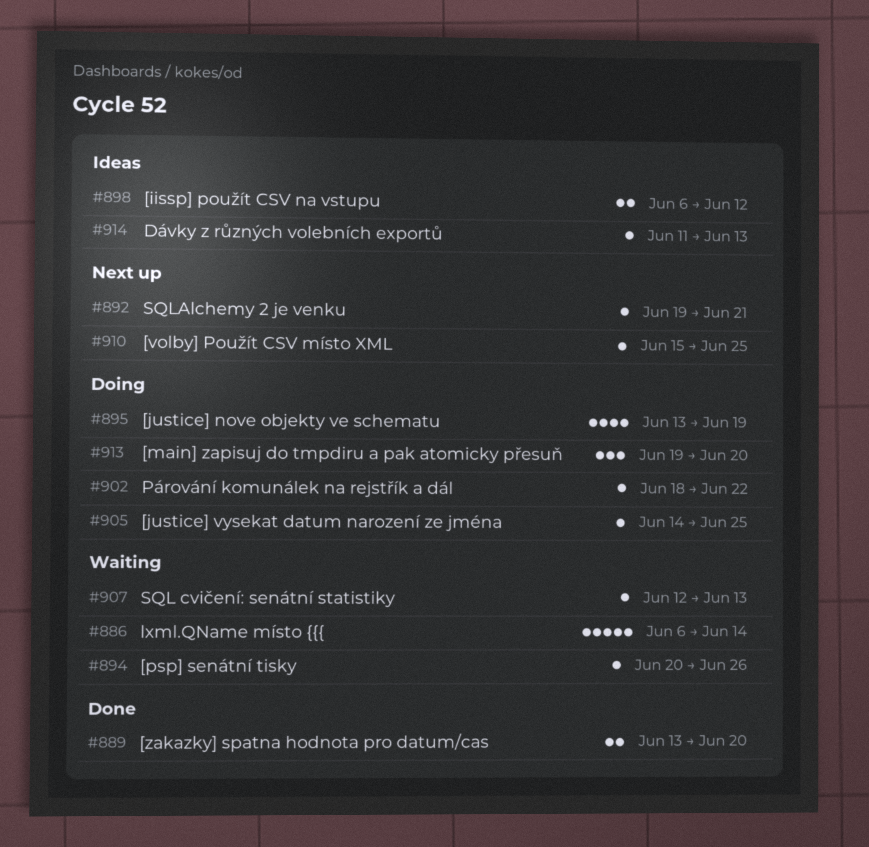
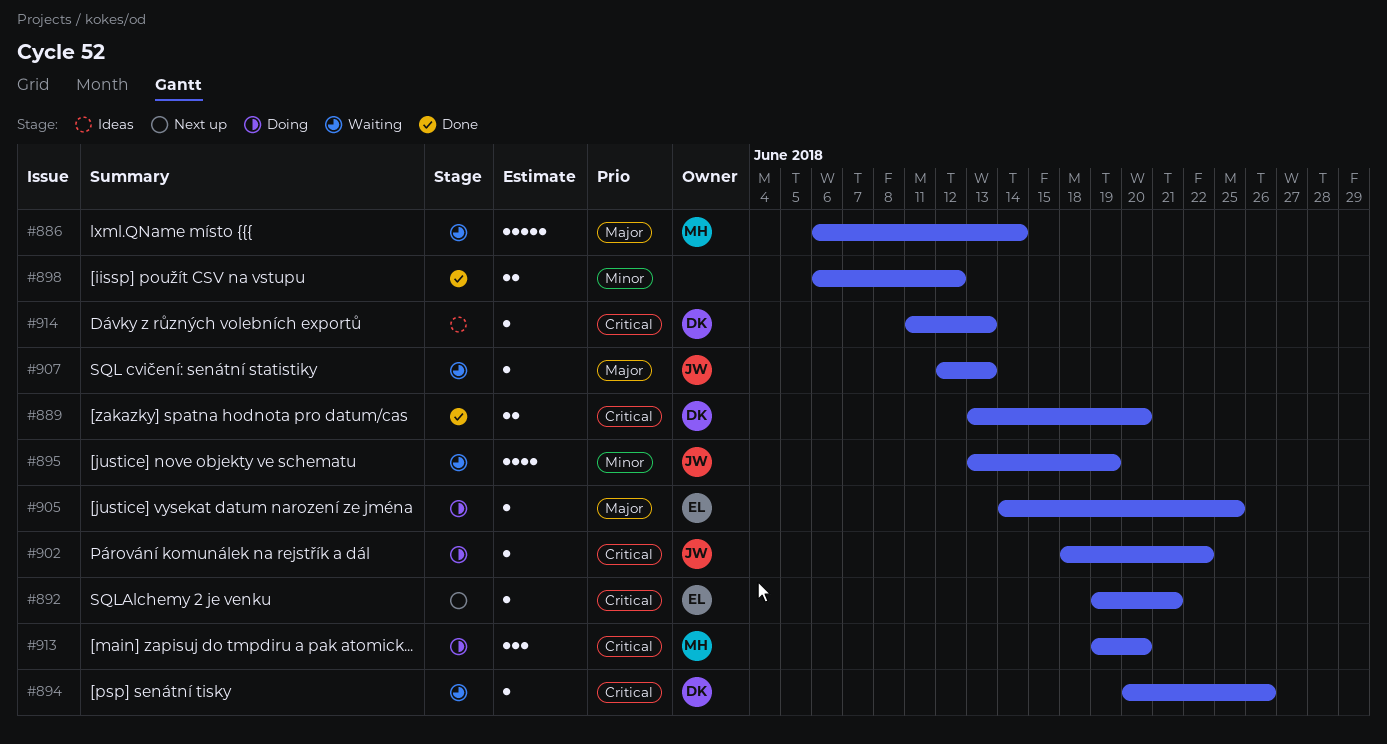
#895, status: Doing -> Waiting
#898, status: Ideas -> Done
#910: present -> none

